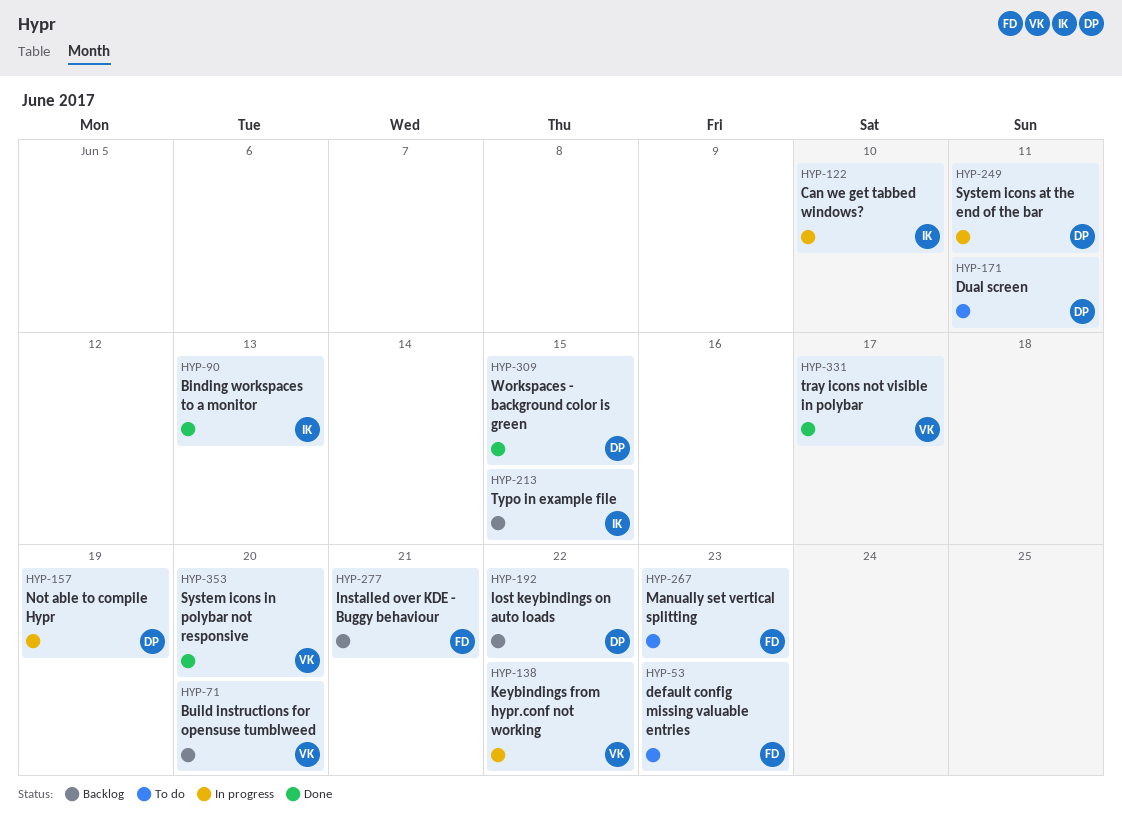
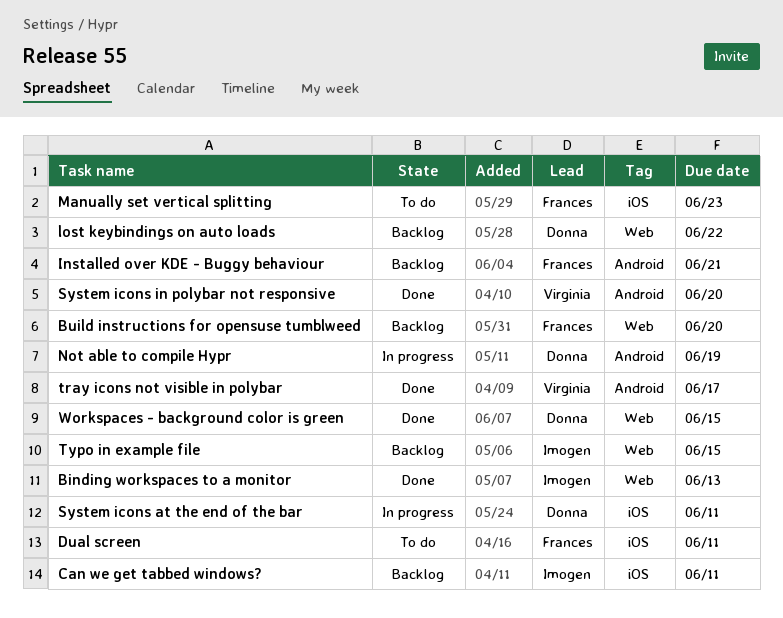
Build instructions for opensuse tumblweed, owner: Virginia -> Frances
Can we get tabbed windows?, status: In progress -> Backlog
Can we get tabbed windows?, due: Jun 10 -> Jun 11
default config missing valuable entries: present -> none
Dual screen, owner: Donna -> Frances
Keybindings from hypr.conf not working: present -> none

